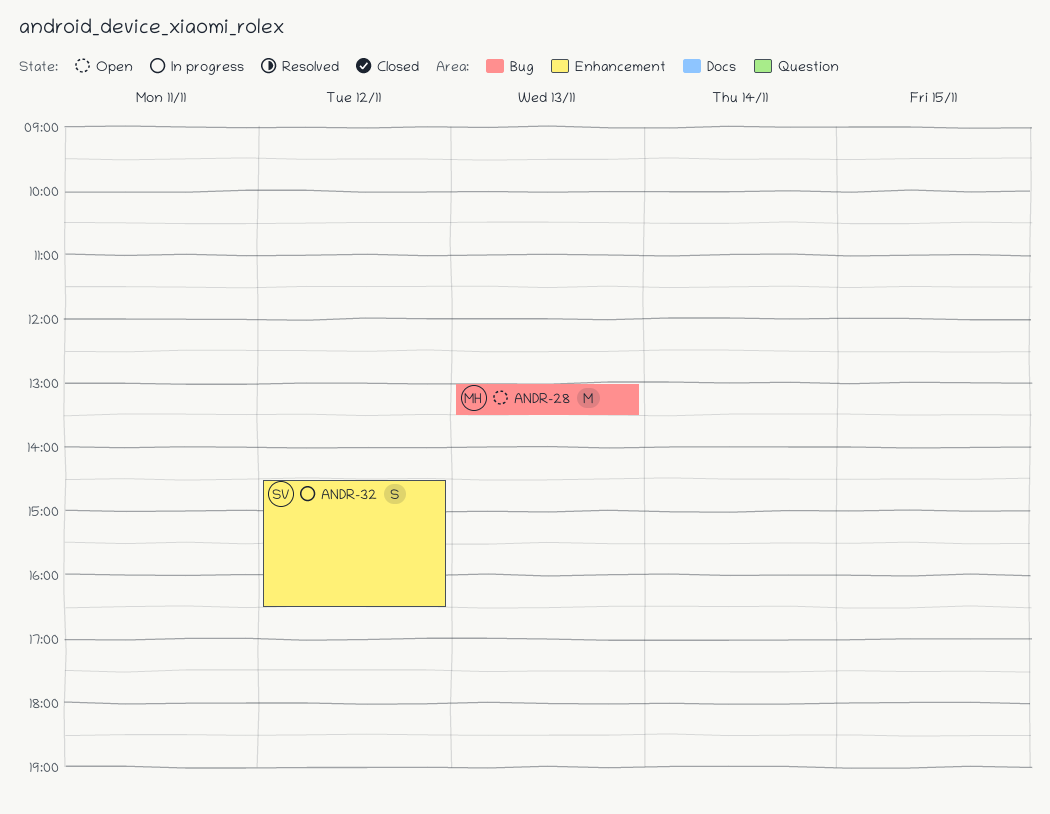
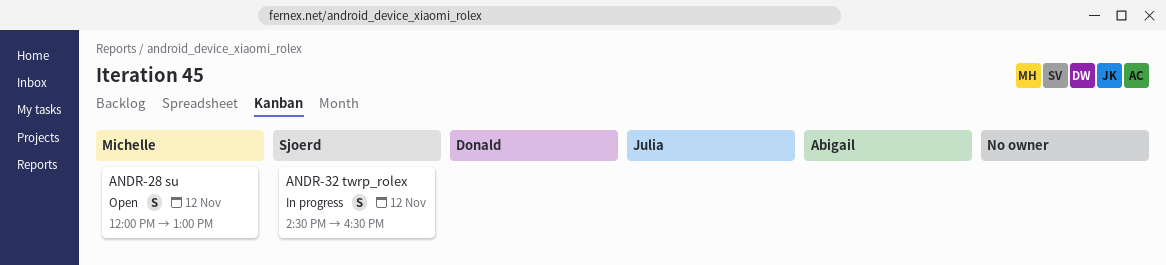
ANDR-28, estimate: M -> S
ANDR-28, day: Nov 13 -> Nov 12
ANDR-28, begins: 13:00 -> 12:00
ANDR-28, ends: 13:30 -> 13:00

